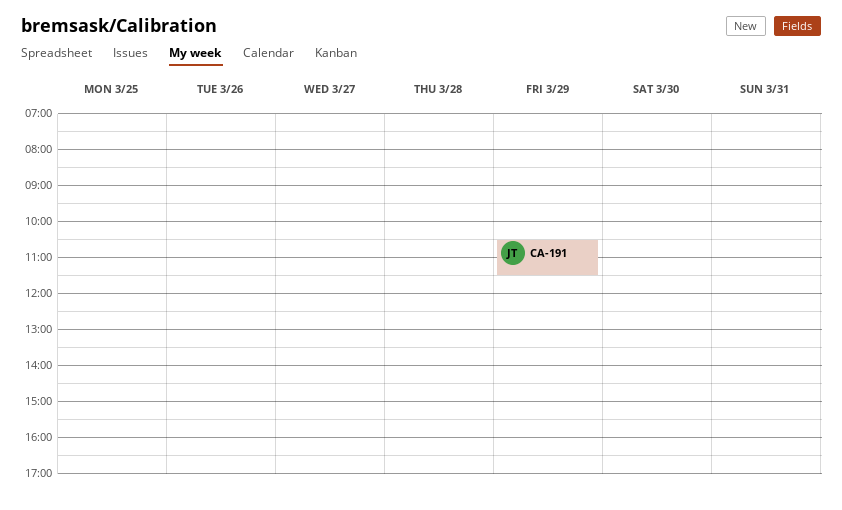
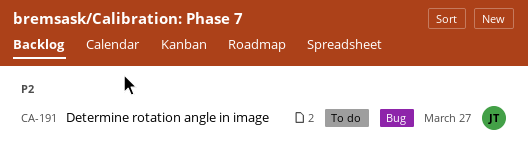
CA-191, day: Mar 29 -> Mar 27

